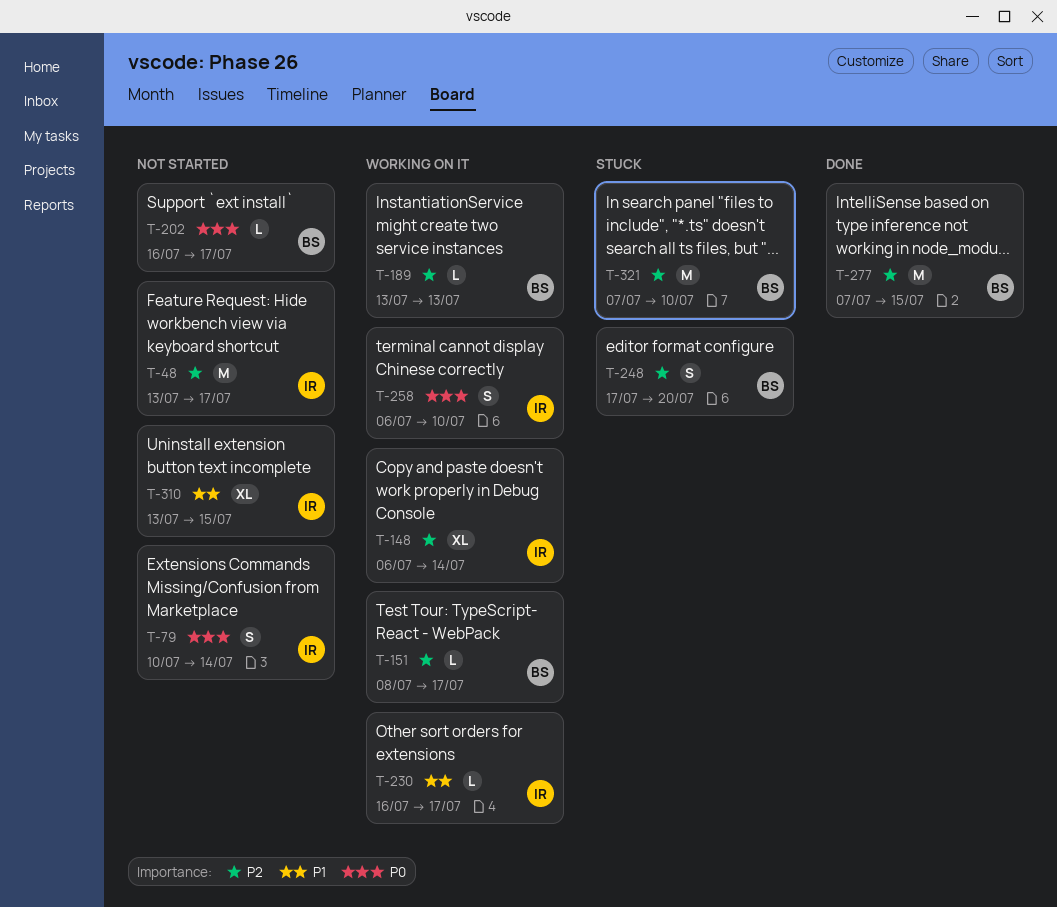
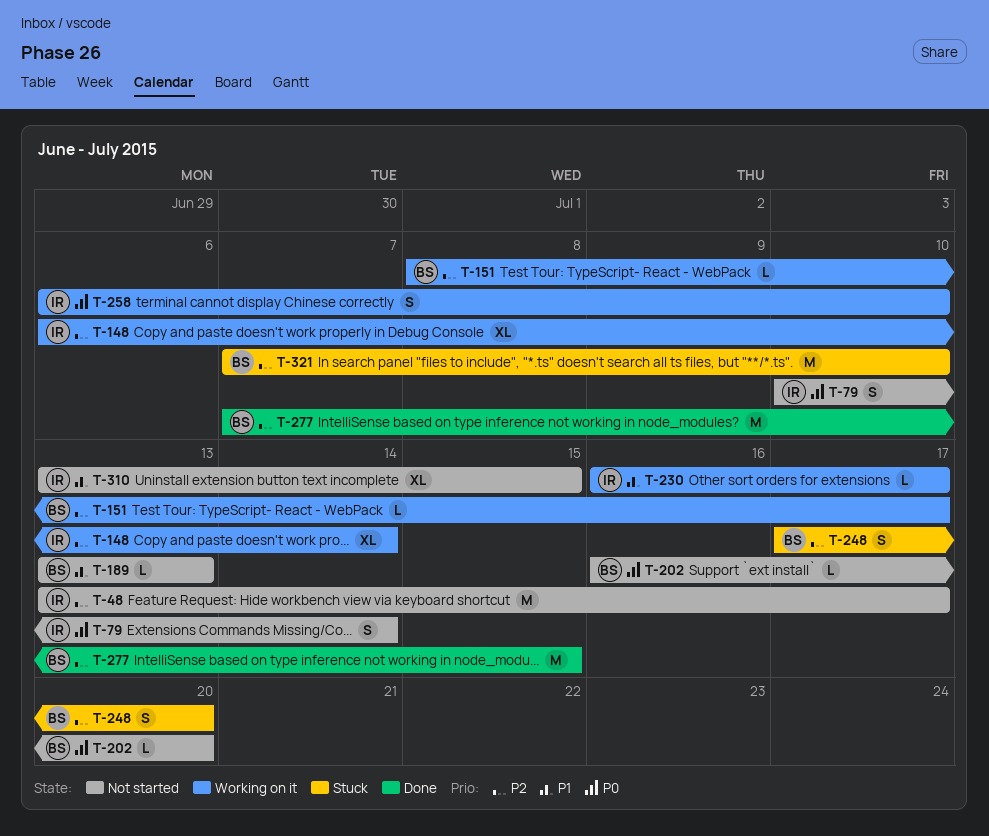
T-189, status: Working on it -> Not started
T-189, priority: P2 -> P1
T-202, due: Jul 17 -> Jul 20

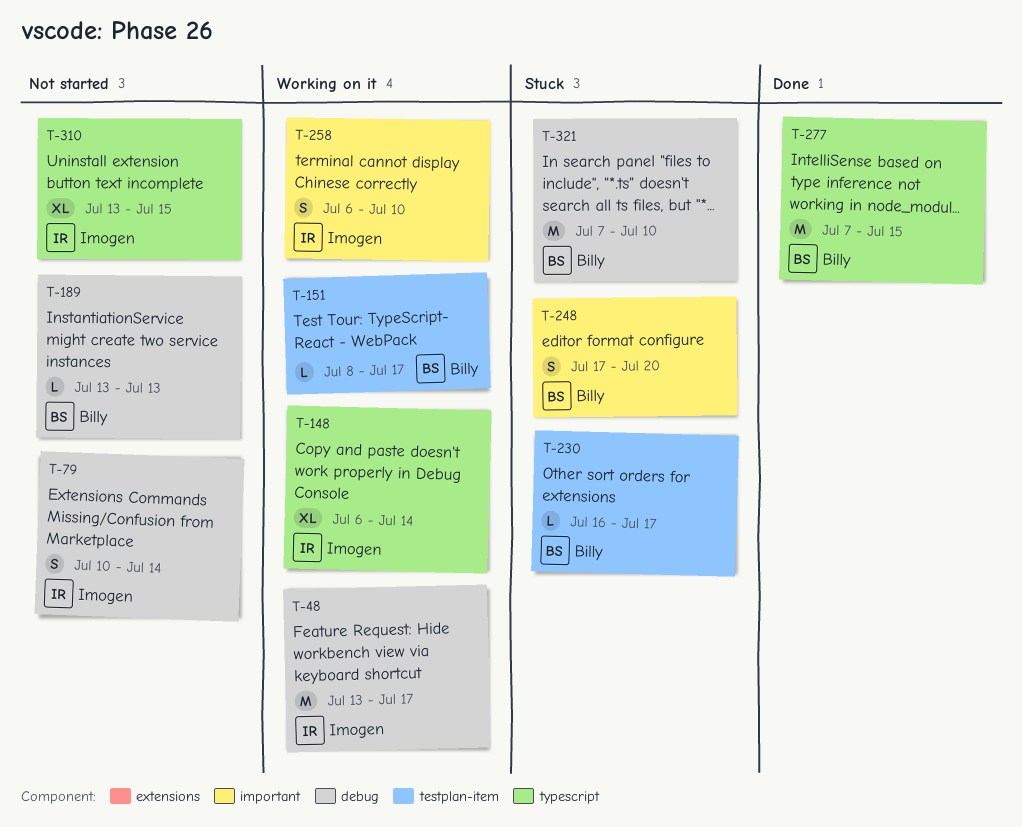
T-48, status: Not started -> Working on it
T-202: present -> none
T-230, status: Working on it -> Stuck
T-230, owner: Imogen -> Billy

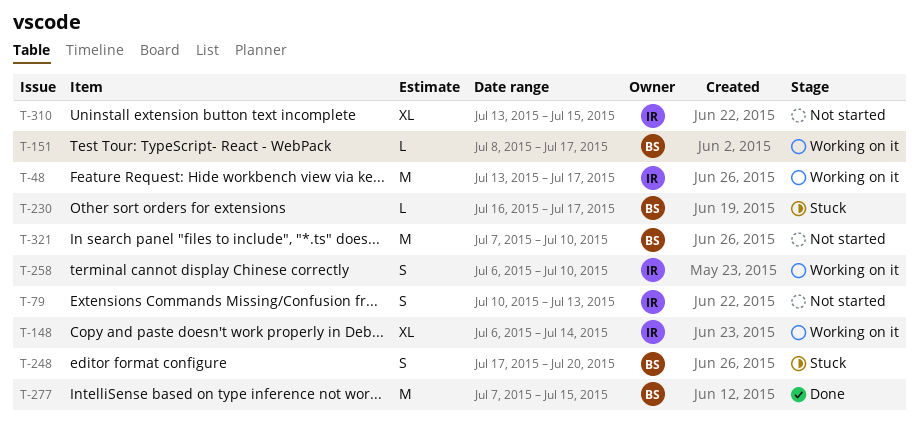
T-79, due: Jul 14 -> Jul 13
T-189: present -> none
T-321, status: Stuck -> Not started

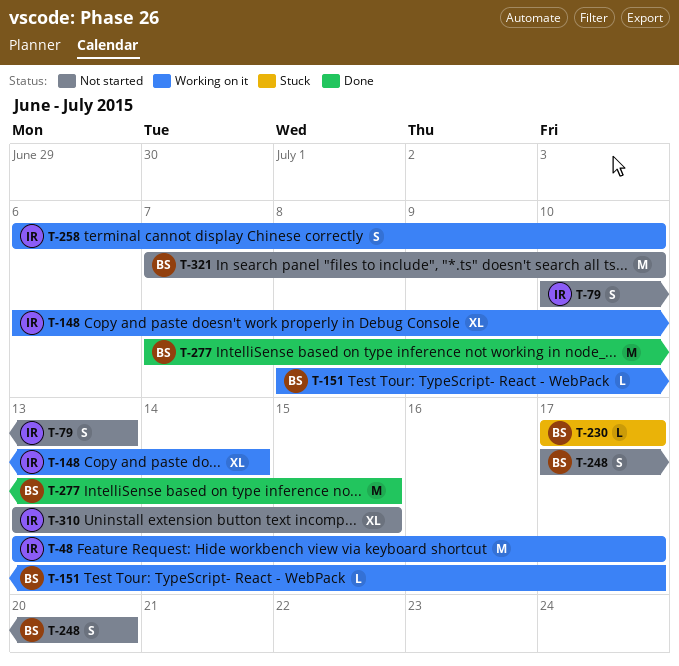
T-230, start: Jul 16 -> Jul 17
T-248, status: Stuck -> Not started

